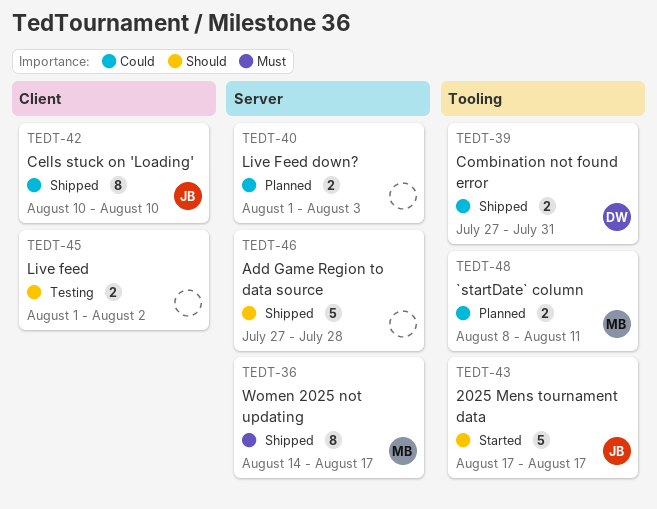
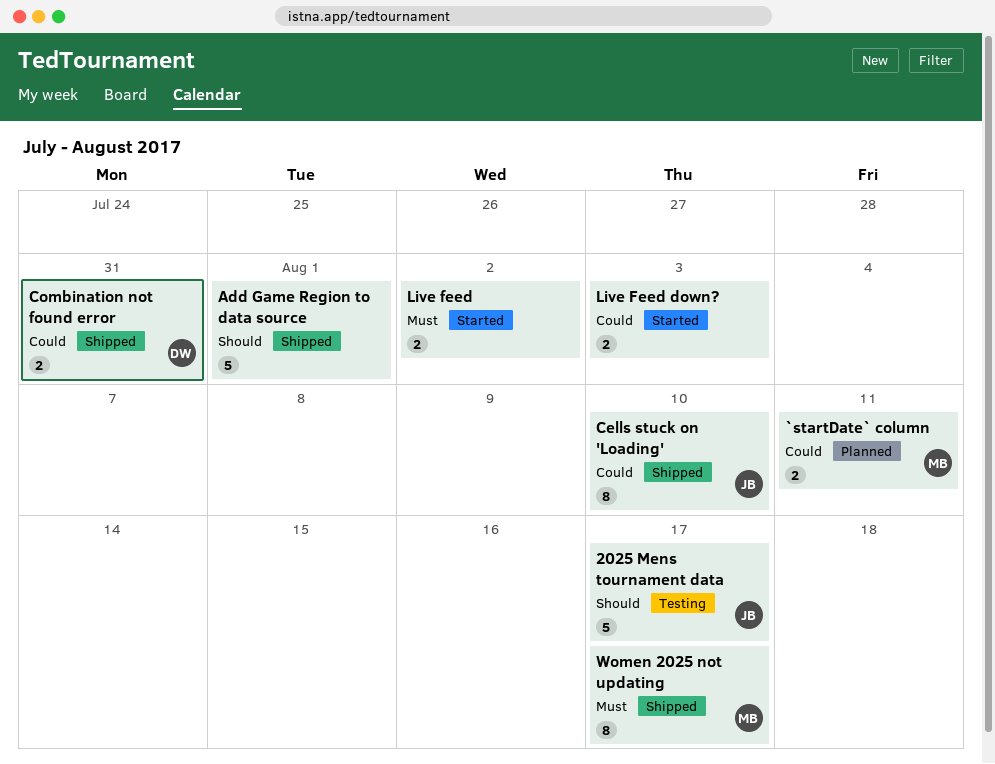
2025 Mens tournament data, status: Started -> Testing
Add Game Region to data source, due: Jul 28 -> Aug 1
Live feed, status: Testing -> Started
Live feed, priority: Should -> Must
Live Feed down?, status: Planned -> Started

